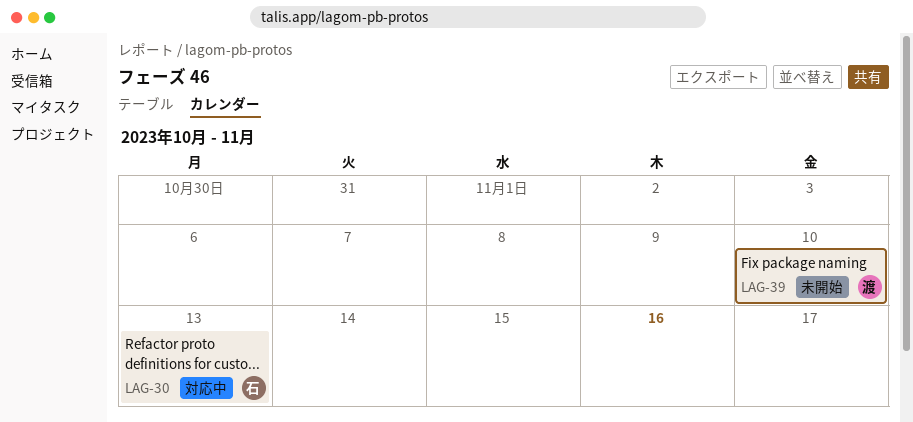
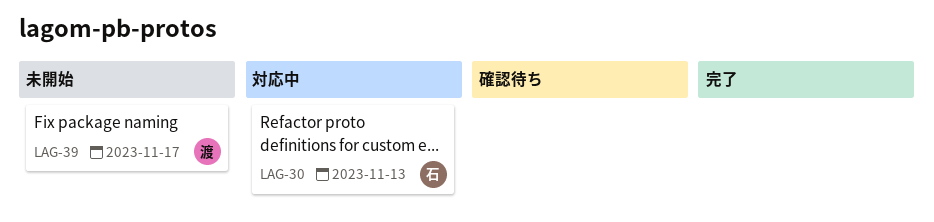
LAG-39, due: Nov 10 -> Nov 17

